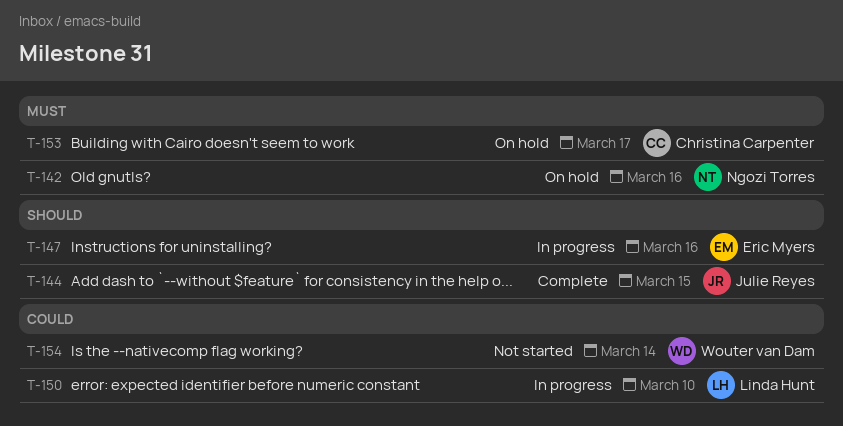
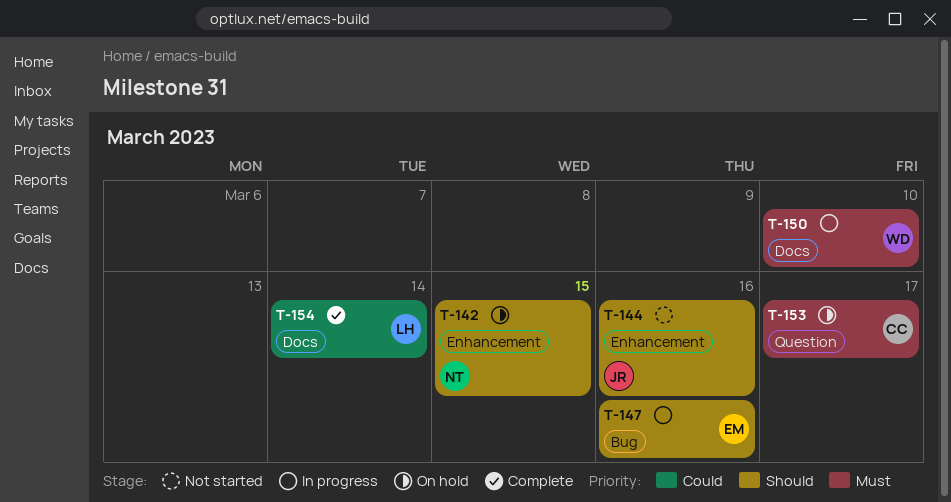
T-142, priority: Must -> Should
T-142, due: Mar 16 -> Mar 15
T-144, status: Complete -> Not started
T-144, due: Mar 15 -> Mar 16
T-150, owner: Linda Hunt -> Wouter van Dam
T-150, priority: Could -> Must
T-154, status: Not started -> Complete
T-154, owner: Wouter van Dam -> Linda Hunt

